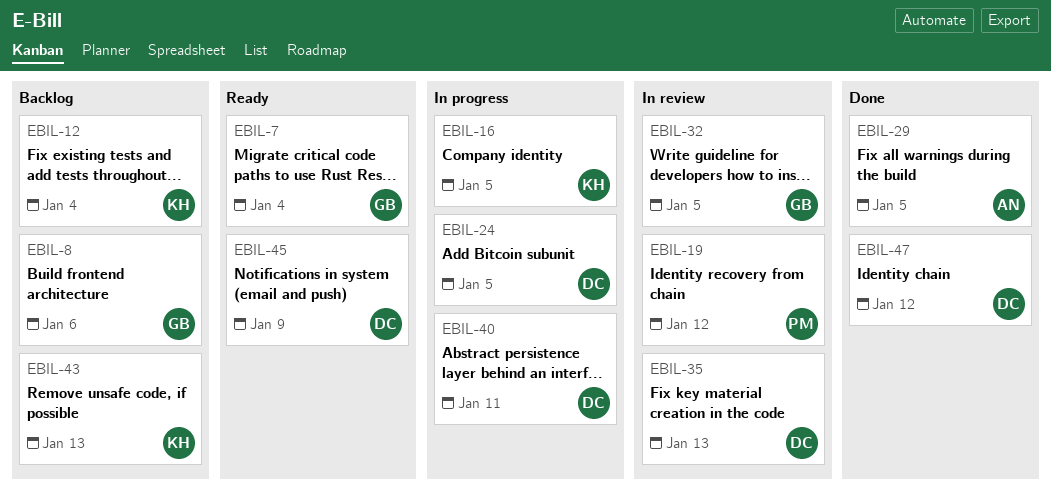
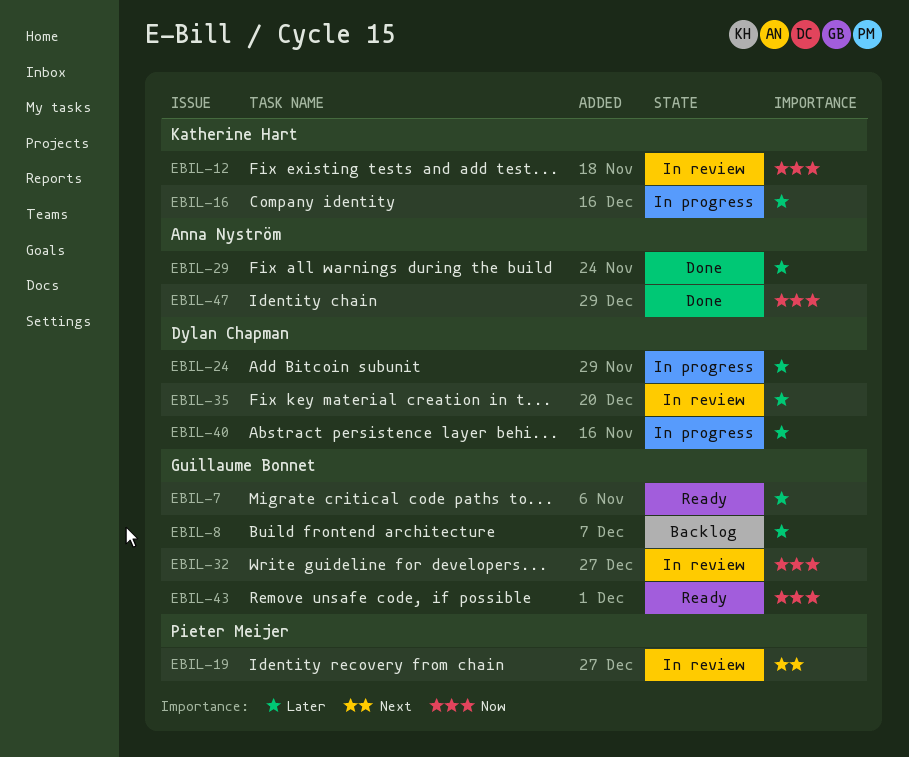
EBIL-12, status: Backlog -> In review
EBIL-43, status: Backlog -> Ready
EBIL-43, owner: Katherine Hart -> Guillaume Bonnet
EBIL-45: present -> none
EBIL-47, owner: Dylan Chapman -> Anna Nyström

